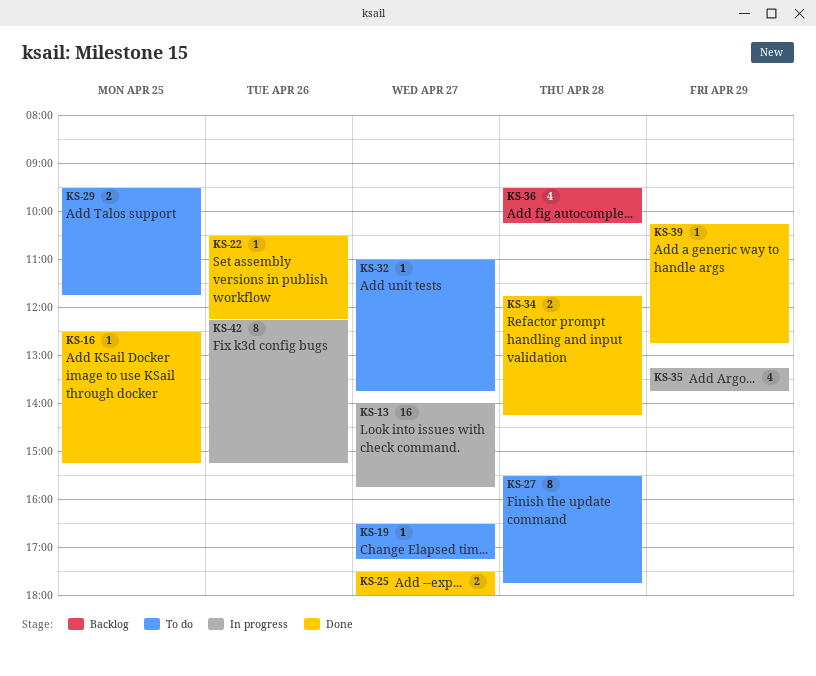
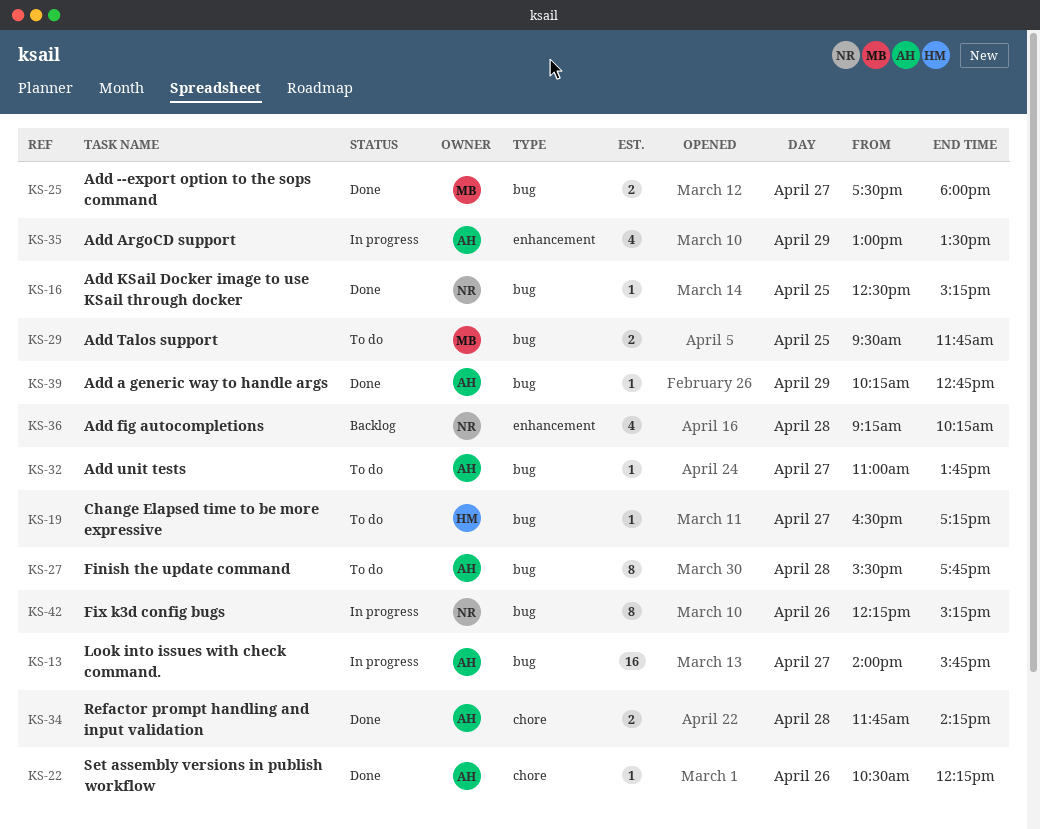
KS-35, begins: 13:15 -> 13:00
KS-35, ends: 13:45 -> 13:30
KS-36, begins: 09:30 -> 09:15

